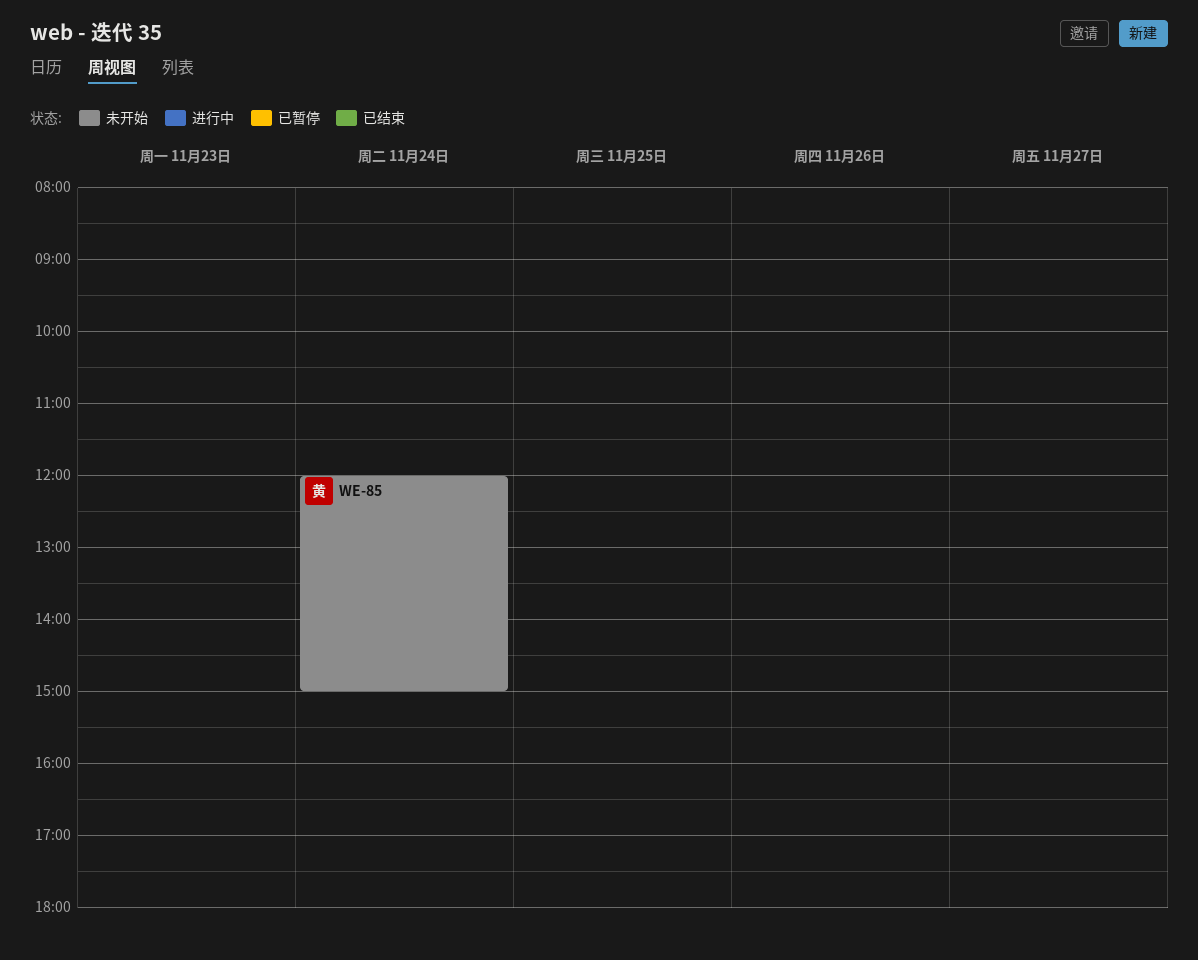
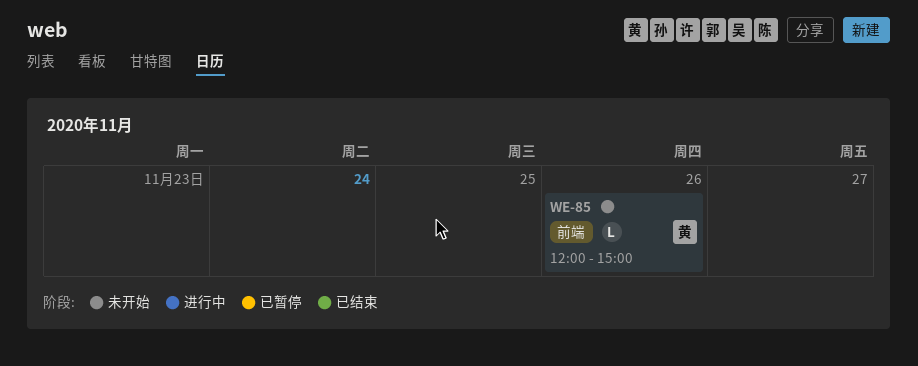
WE-85, day: Nov 24 -> Nov 26

